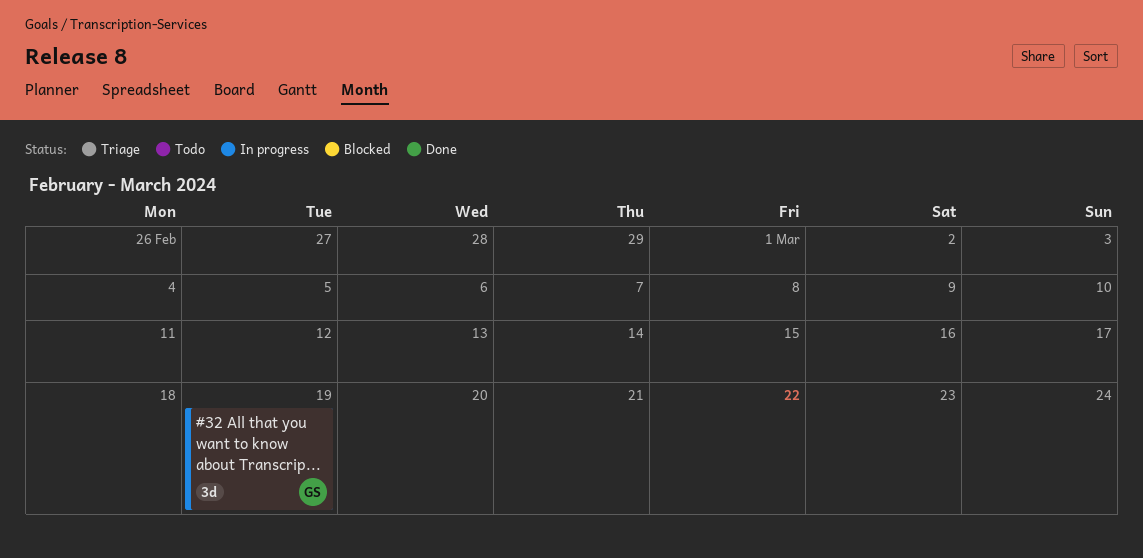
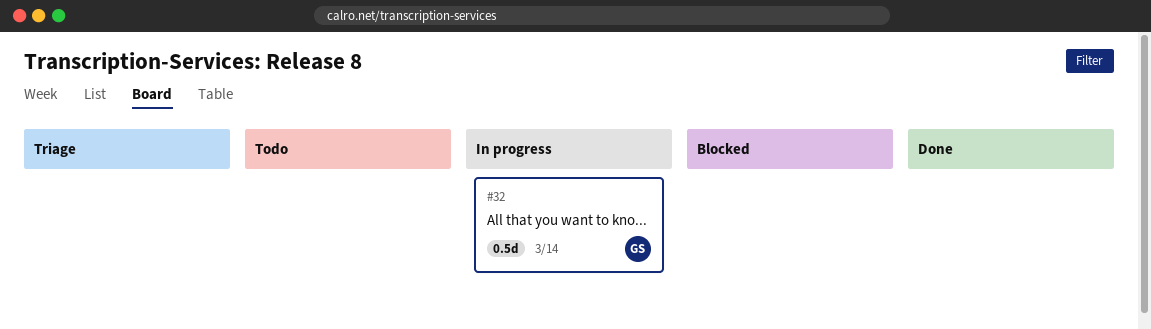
#32, estimate: 3d -> 0.5d
#32, due: Mar 19 -> Mar 14

